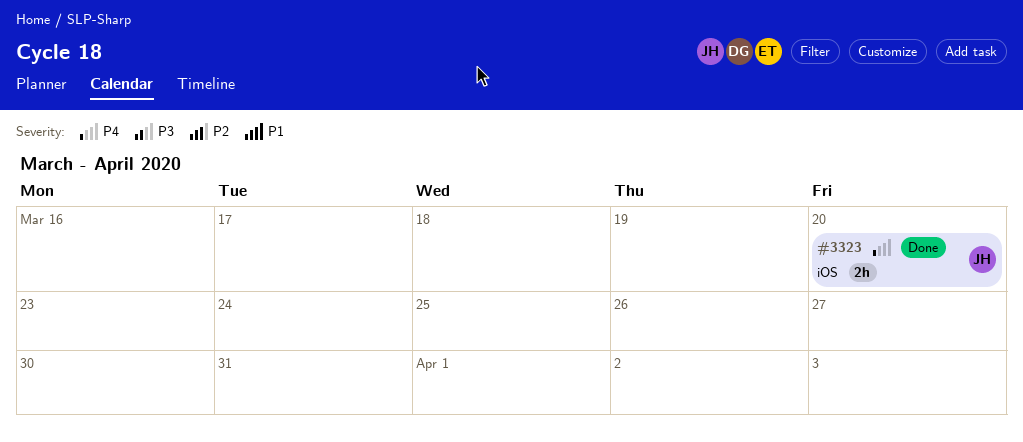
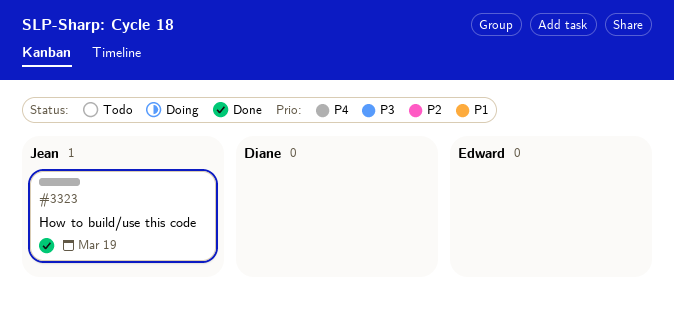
#3323, due: Mar 20 -> Mar 19

